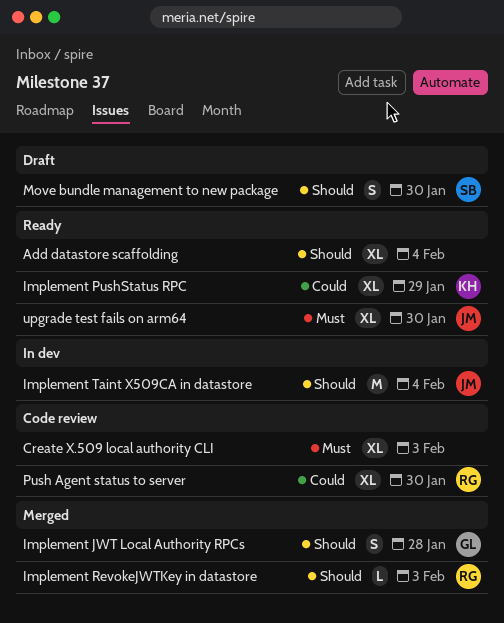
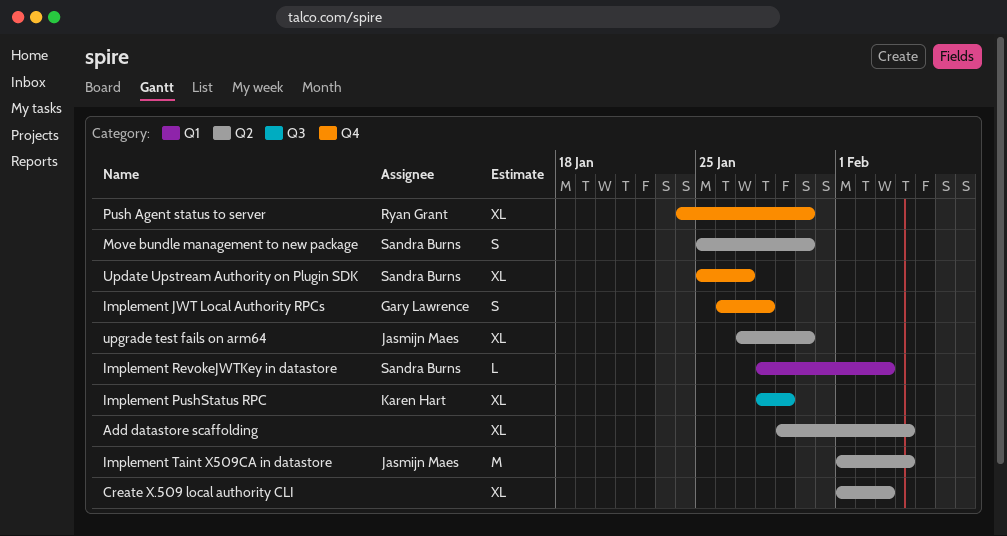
Implement RevokeJWTKey in datastore, owner: Ryan Grant -> Sandra Burns
Update Upstream Authority on Plugin SDK: none -> present

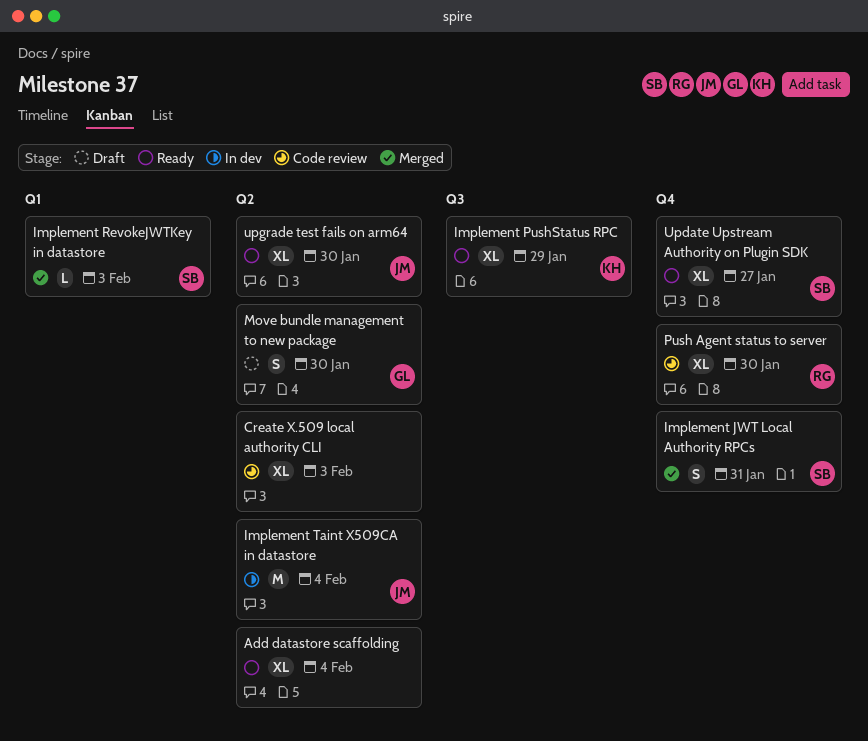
Implement JWT Local Authority RPCs, owner: Gary Lawrence -> Sandra Burns
Implement JWT Local Authority RPCs, due: Jan 28 -> Jan 31
Move bundle management to new package, owner: Sandra Burns -> Gary Lawrence

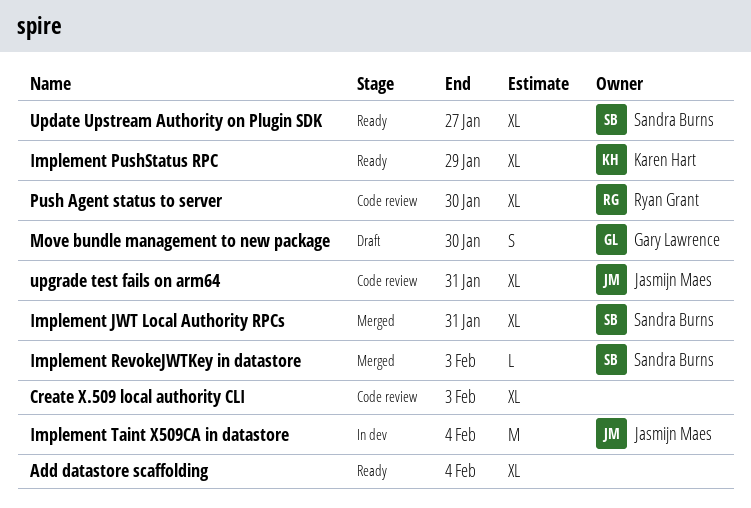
Implement JWT Local Authority RPCs, estimate: S -> XL
upgrade test fails on arm64, status: Ready -> Code review
upgrade test fails on arm64, due: Jan 30 -> Jan 31

